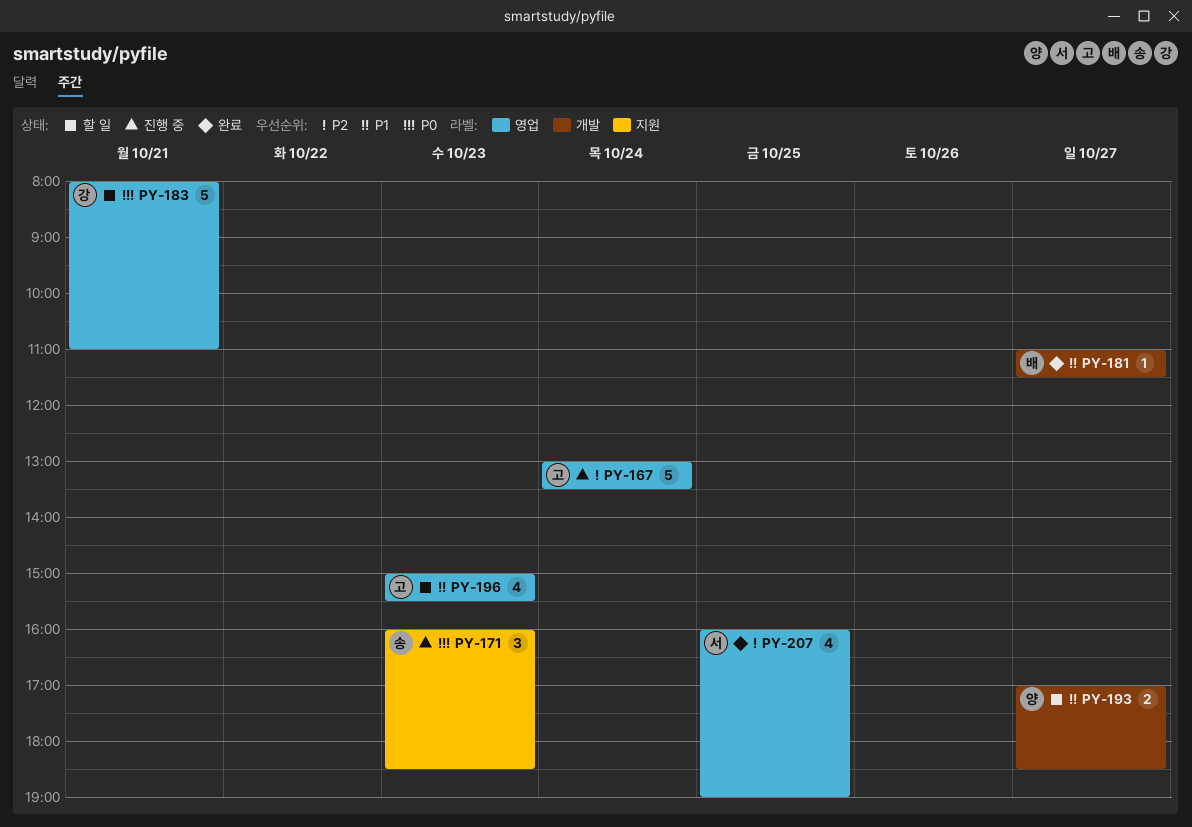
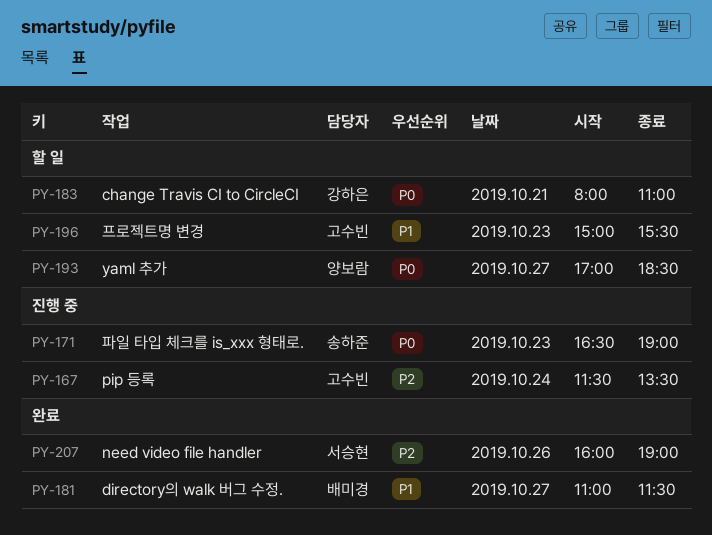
PY-167, begins: 13:00 -> 11:30
PY-171, begins: 16:00 -> 16:30
PY-171, ends: 18:30 -> 19:00
PY-193, priority: P1 -> P0
PY-207, day: Oct 25 -> Oct 26

